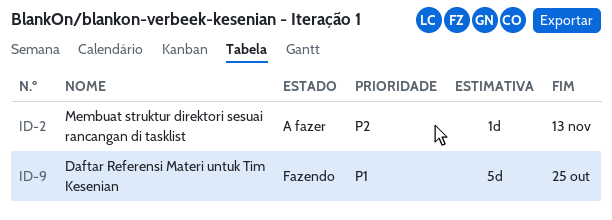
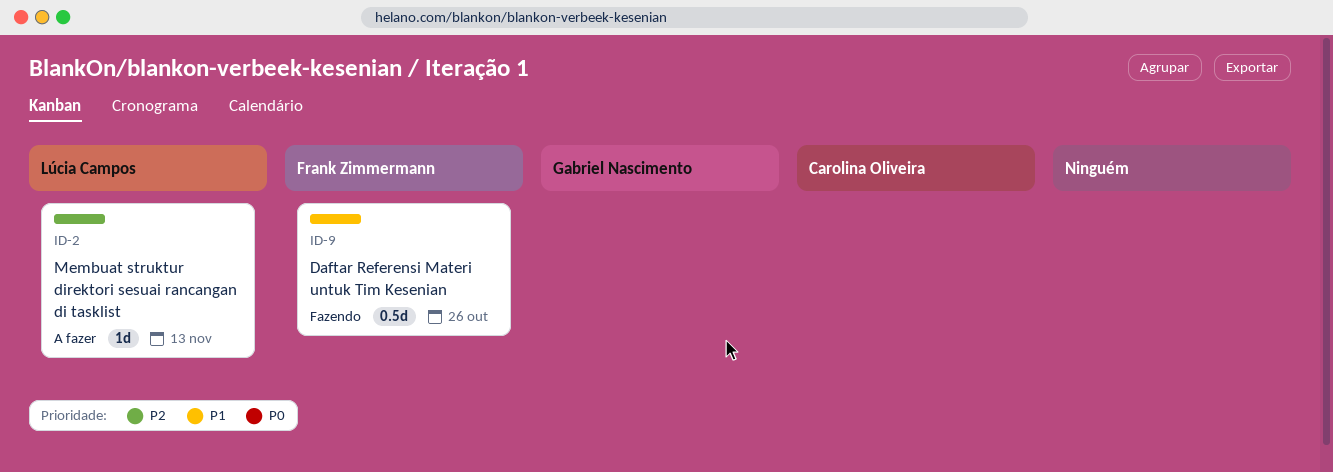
ID-9, estimate: 5d -> 0.5d
ID-9, due: Oct 25 -> Oct 26

